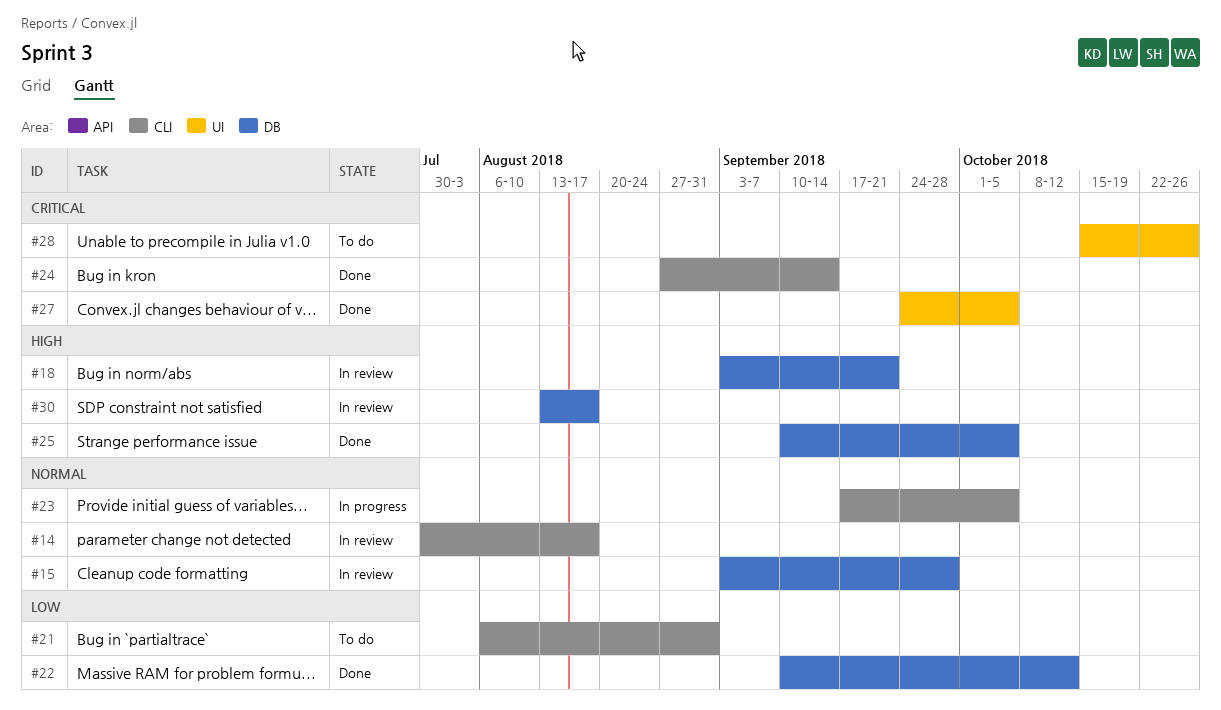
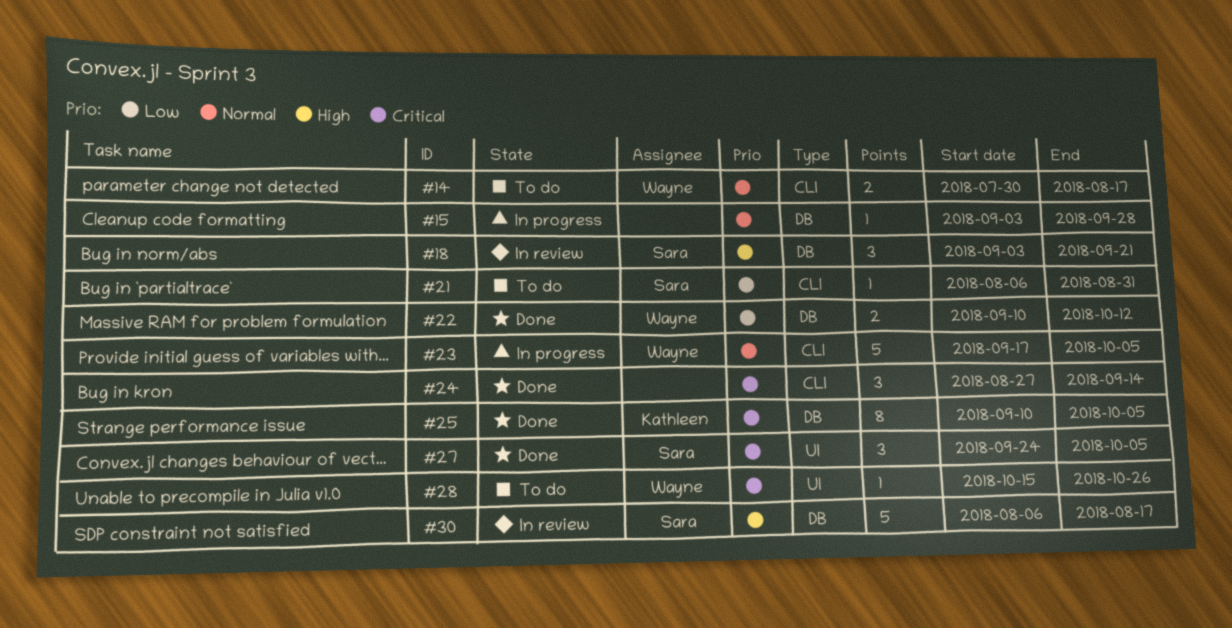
#14, status: In review -> To do
#15, status: In review -> In progress
#25, priority: High -> Critical
#30, start: Aug 13 -> Aug 6

